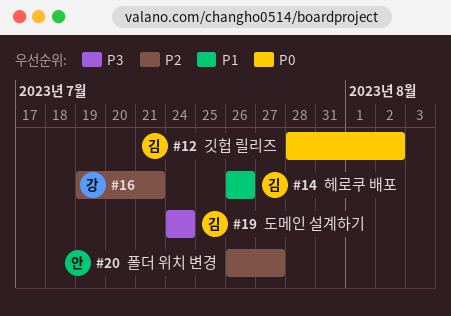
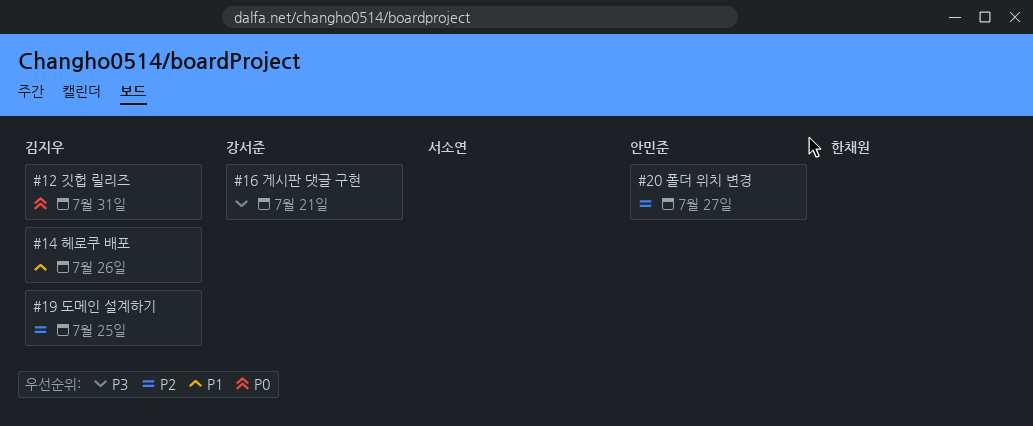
#12, due: Aug 2 -> Jul 31
#16, priority: P2 -> P3
#19, priority: P3 -> P2
#19, due: Jul 24 -> Jul 25

